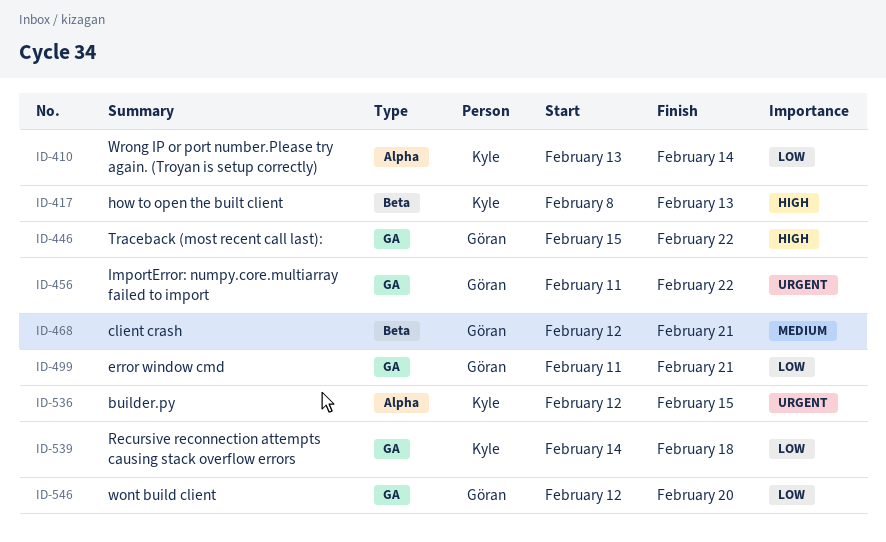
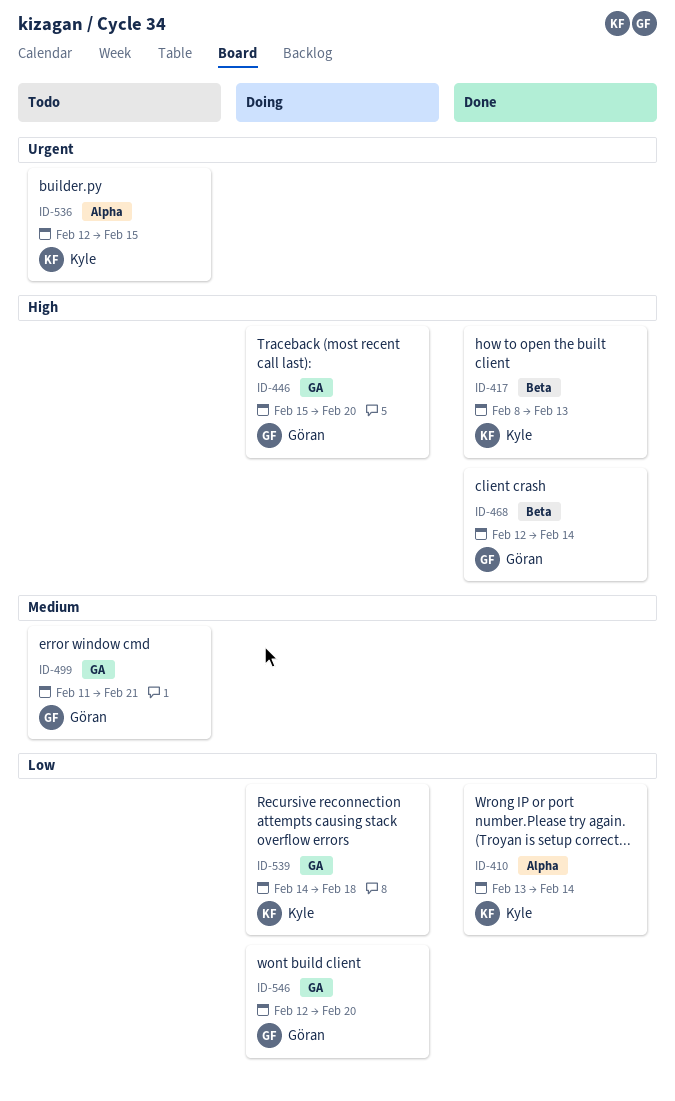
ID-446, due: Feb 22 -> Feb 20
ID-456: present -> none
ID-468, priority: Medium -> High
ID-468, due: Feb 21 -> Feb 14
ID-499, priority: Low -> Medium

